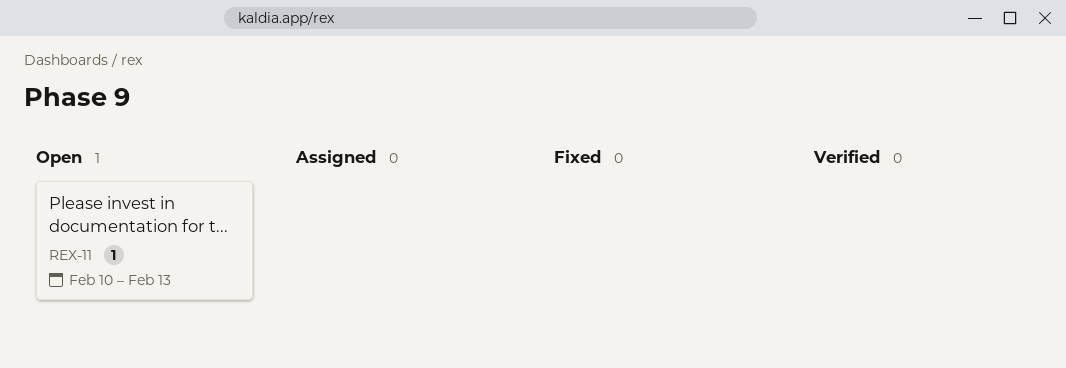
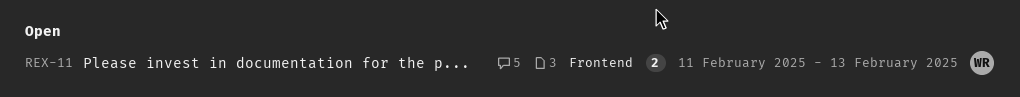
REX-11, estimate: 1 -> 2
REX-11, start: Feb 10 -> Feb 11

